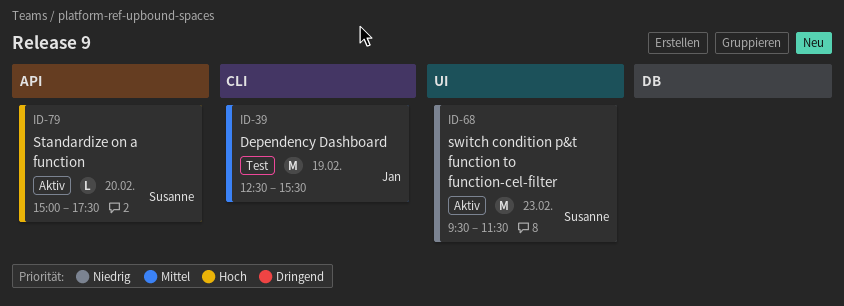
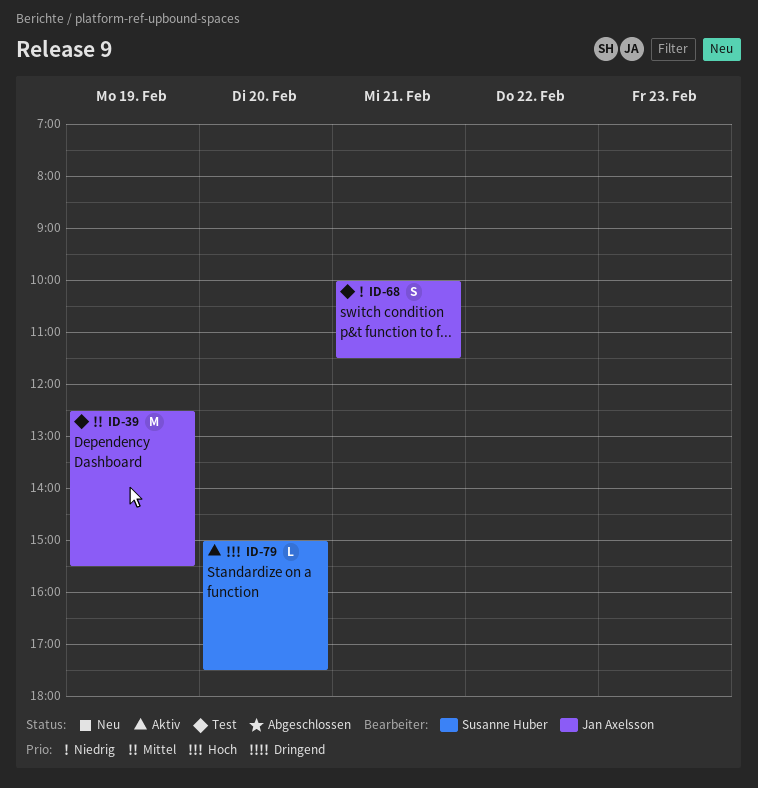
ID-68, status: Aktiv -> Test
ID-68, owner: Susanne Huber -> Jan Axelsson
ID-68, estimate: M -> S
ID-68, day: Feb 23 -> Feb 21
ID-68, begins: 09:30 -> 10:00

